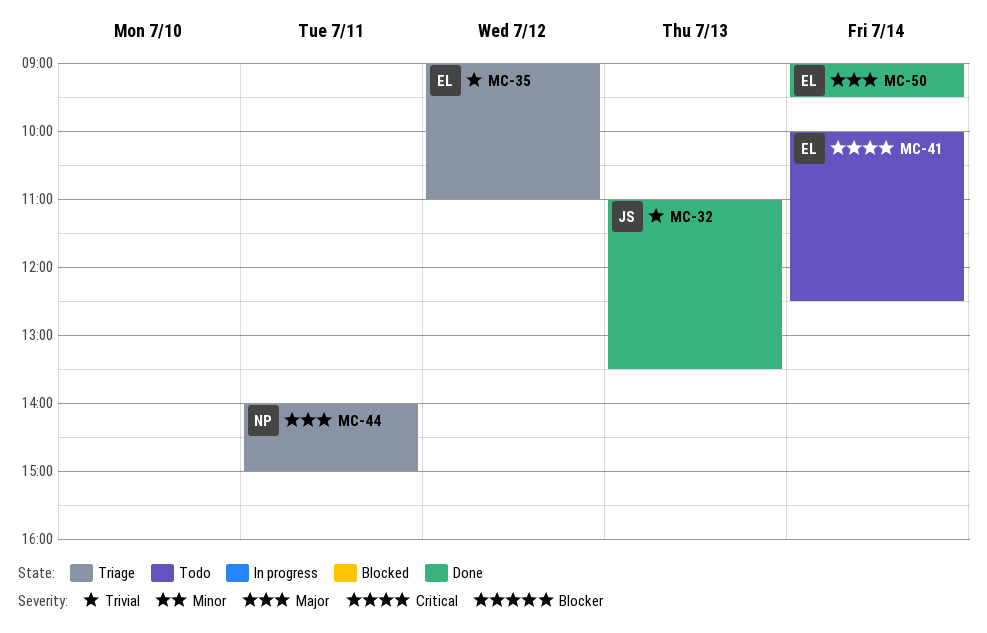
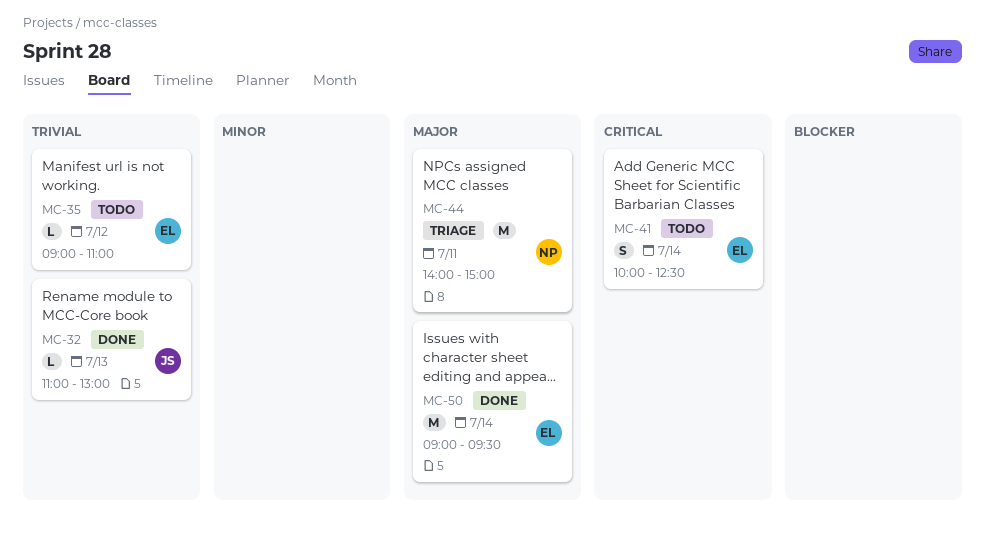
MC-32, ends: 13:30 -> 13:00
MC-35, status: Triage -> Todo

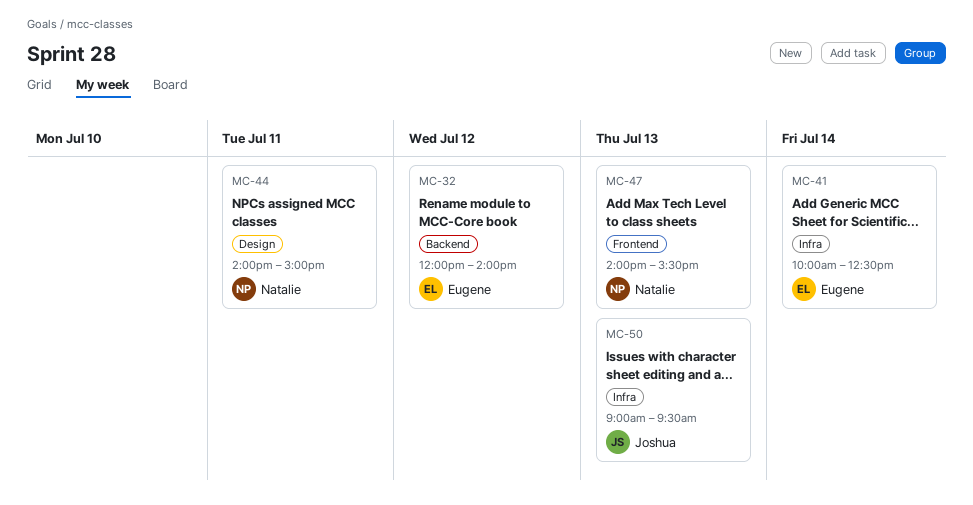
MC-32, owner: Joshua -> Eugene
MC-32, day: Jul 13 -> Jul 12
MC-32, begins: 11:00 -> 12:00
MC-32, ends: 13:00 -> 14:00
MC-35: present -> none
MC-47: none -> present
MC-50, owner: Eugene -> Joshua
MC-50, day: Jul 14 -> Jul 13

